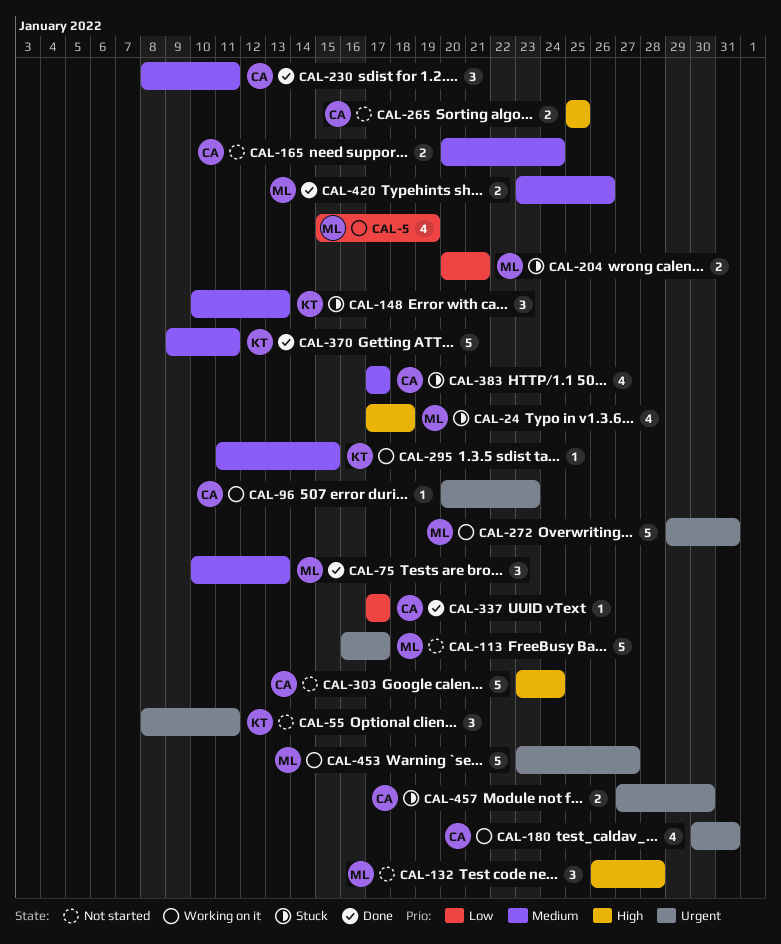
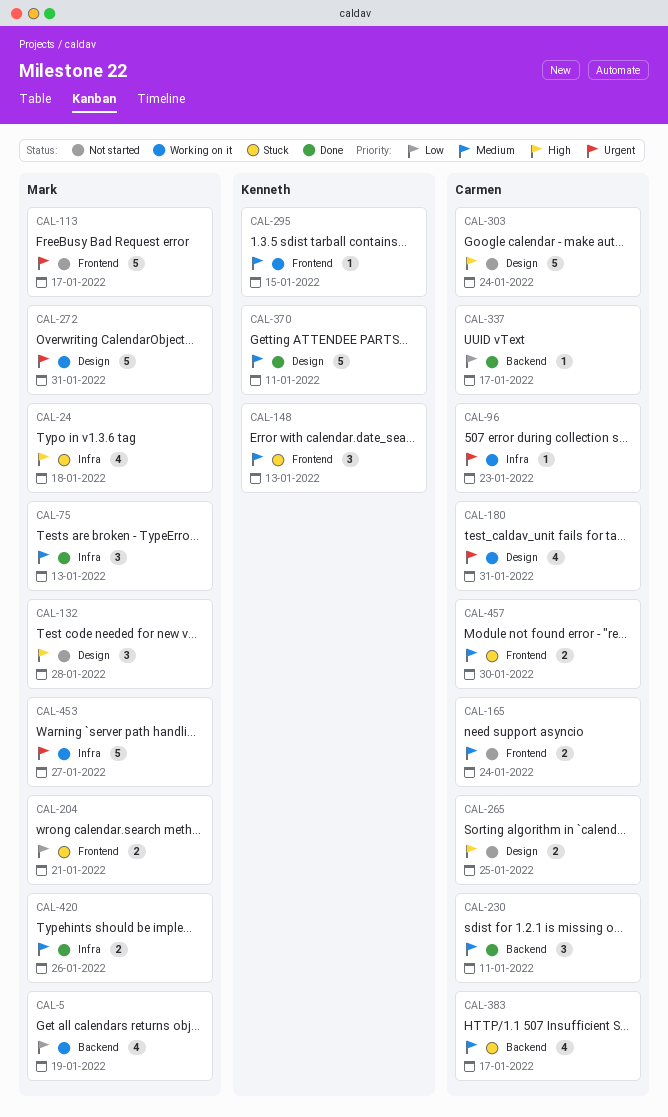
CAL-55: present -> none
CAL-457, priority: Urgent -> Medium

